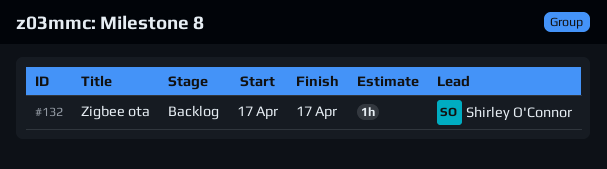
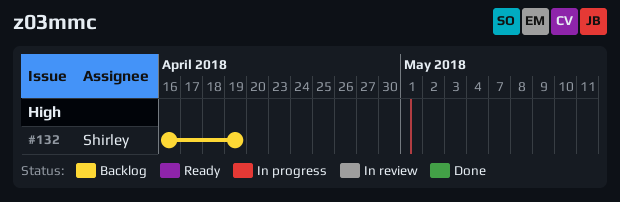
#132, start: Apr 17 -> Apr 16
#132, due: Apr 17 -> Apr 19

